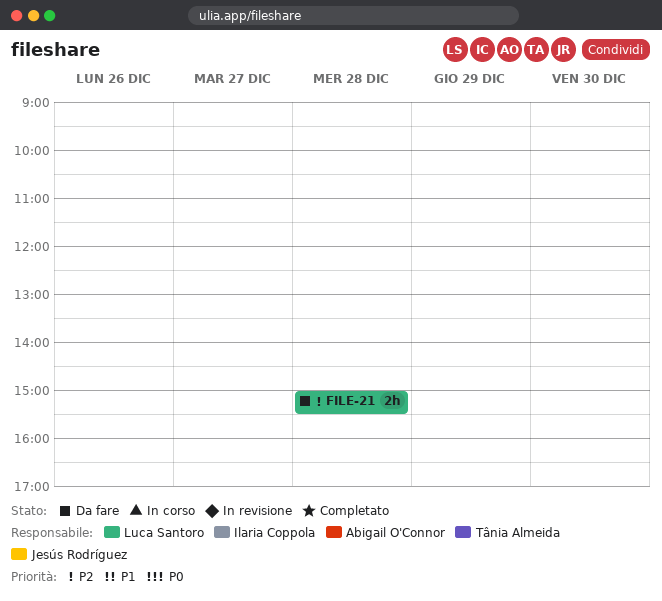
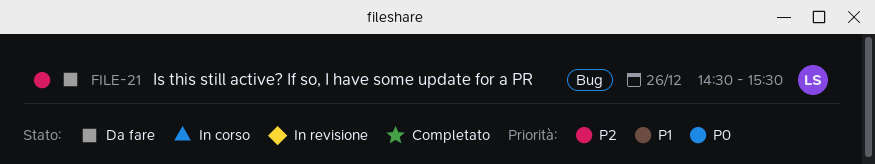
FILE-21, day: Dec 28 -> Dec 26
FILE-21, begins: 15:00 -> 14:30

